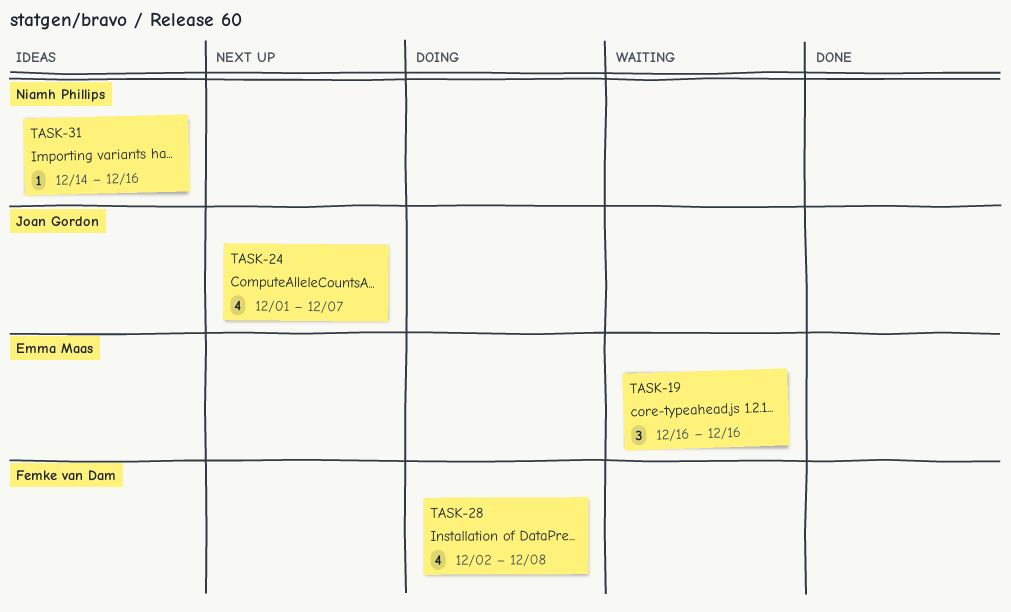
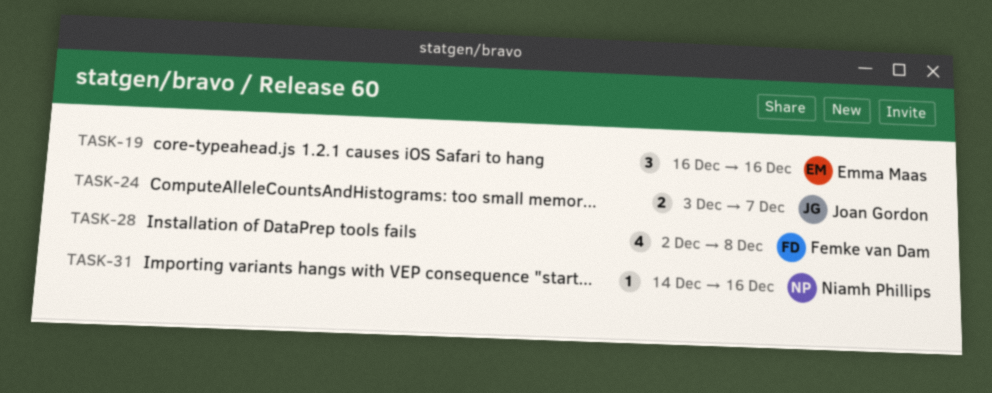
TASK-24, estimate: 4 -> 2
TASK-24, start: Dec 1 -> Dec 3

